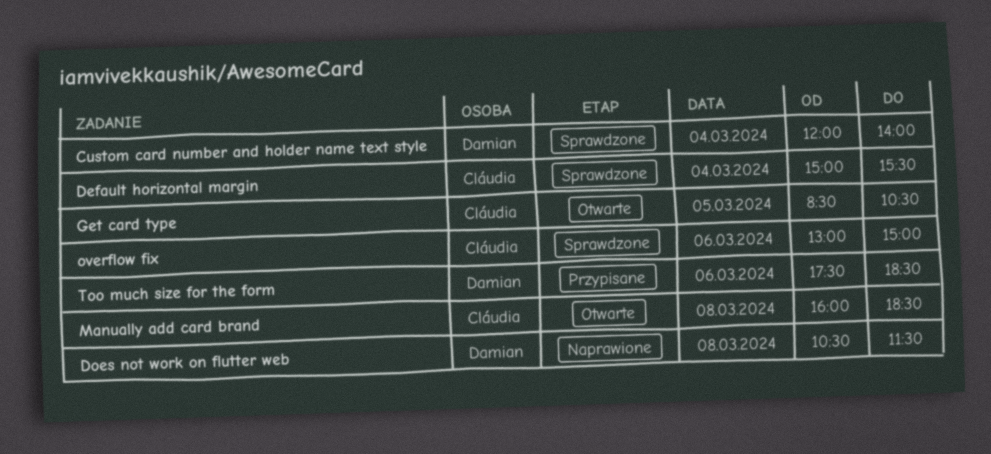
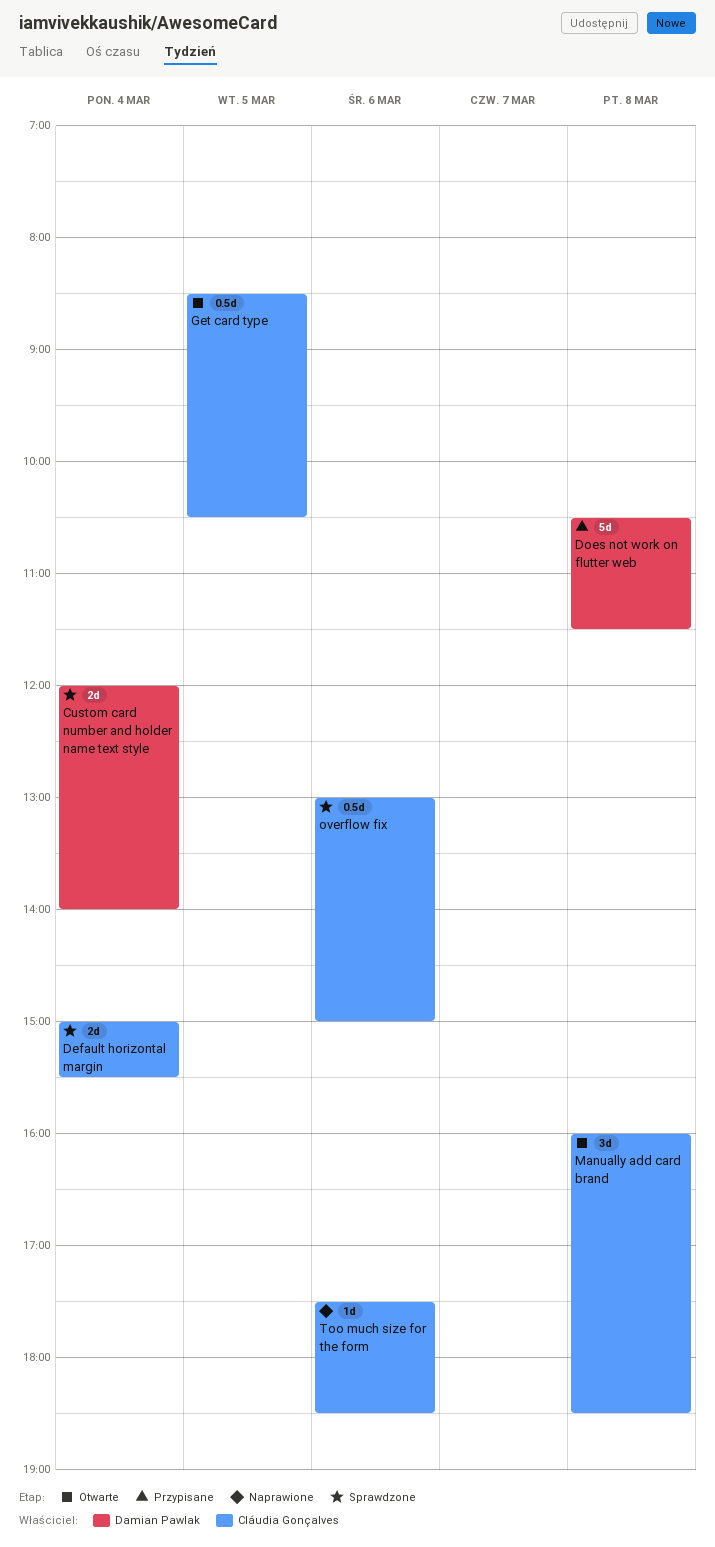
Does not work on flutter web, status: Naprawione -> Przypisane
Too much size for the form, status: Przypisane -> Naprawione
Too much size for the form, owner: Damian Pawlak -> Cláudia Gonçalves

